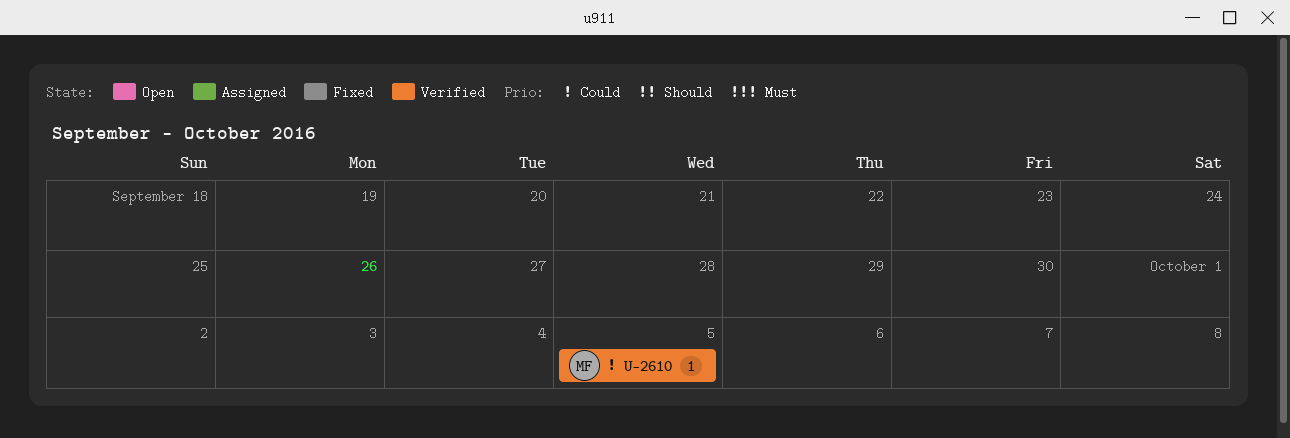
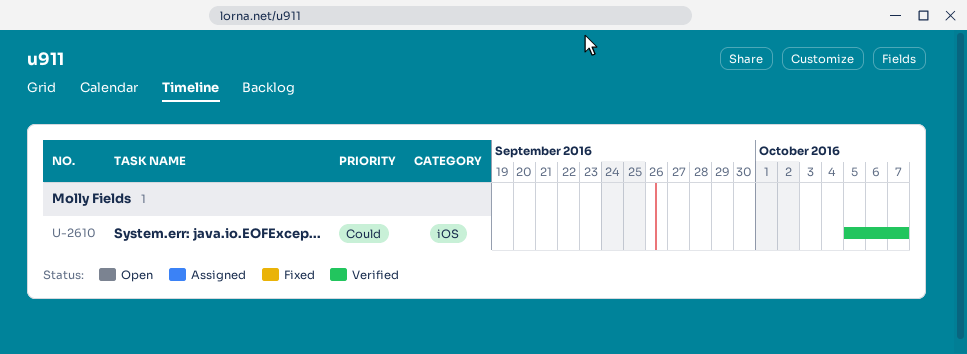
U-2610, due: Oct 5 -> Oct 7

